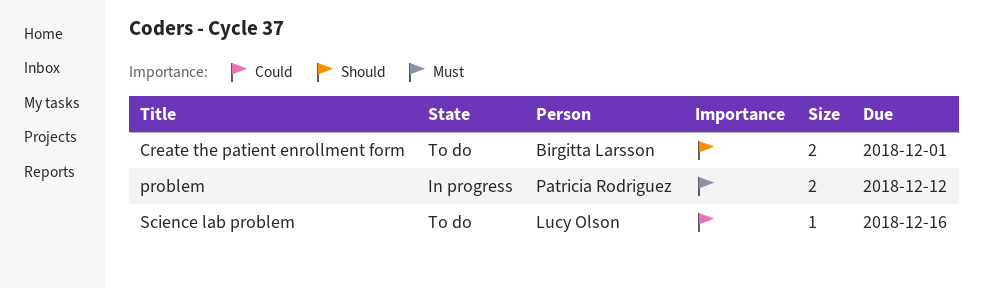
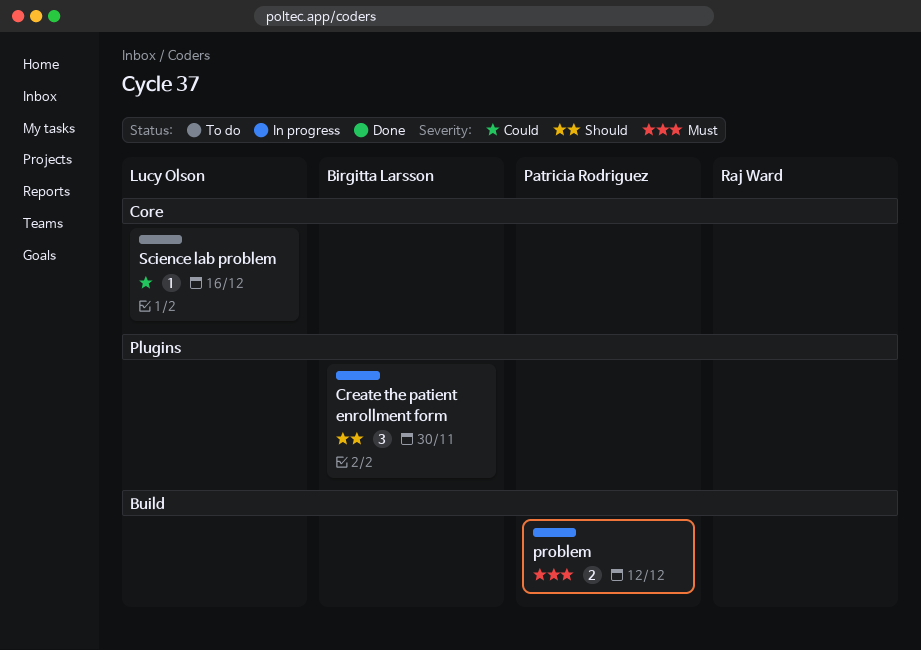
Create the patient enrollment form, status: To do -> In progress
Create the patient enrollment form, estimate: 2 -> 3
Create the patient enrollment form, due: Dec 1 -> Nov 30

